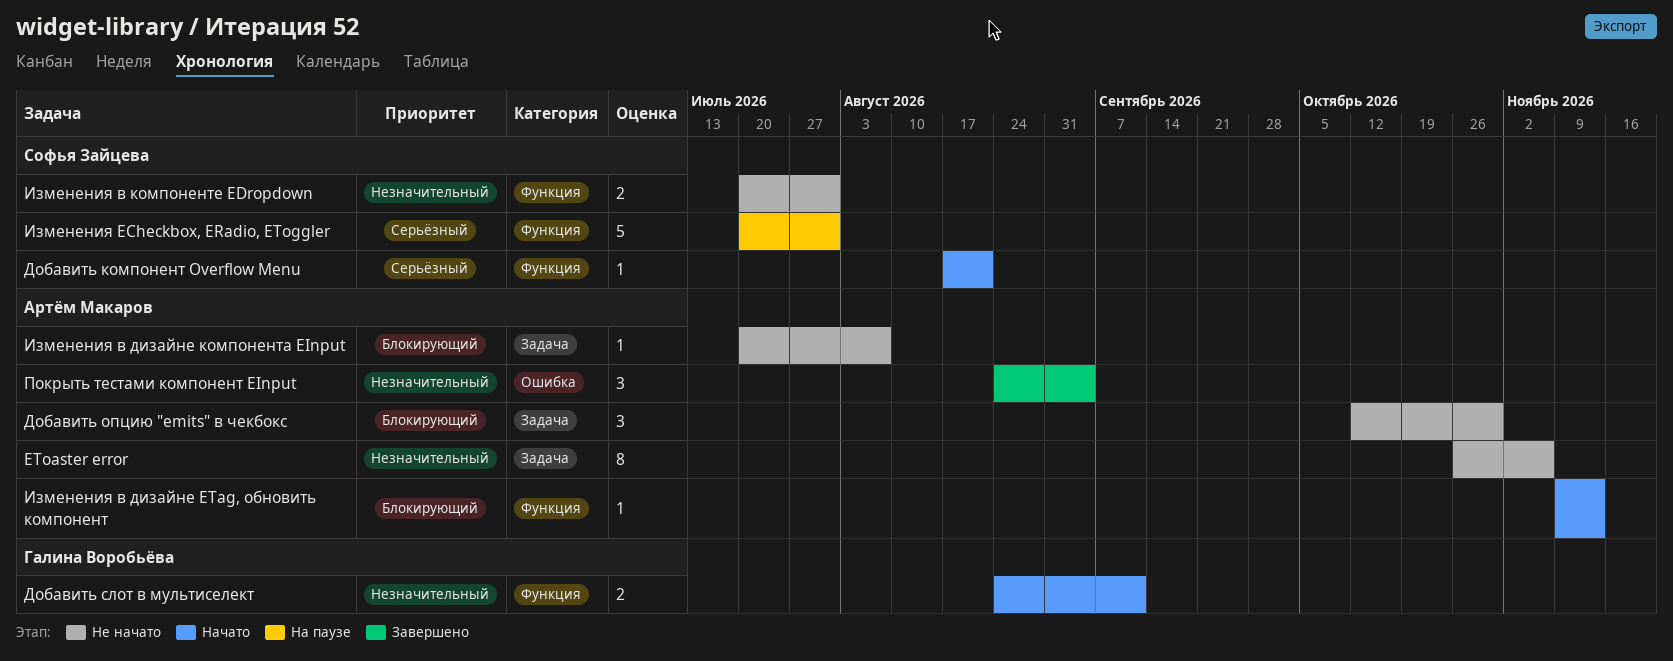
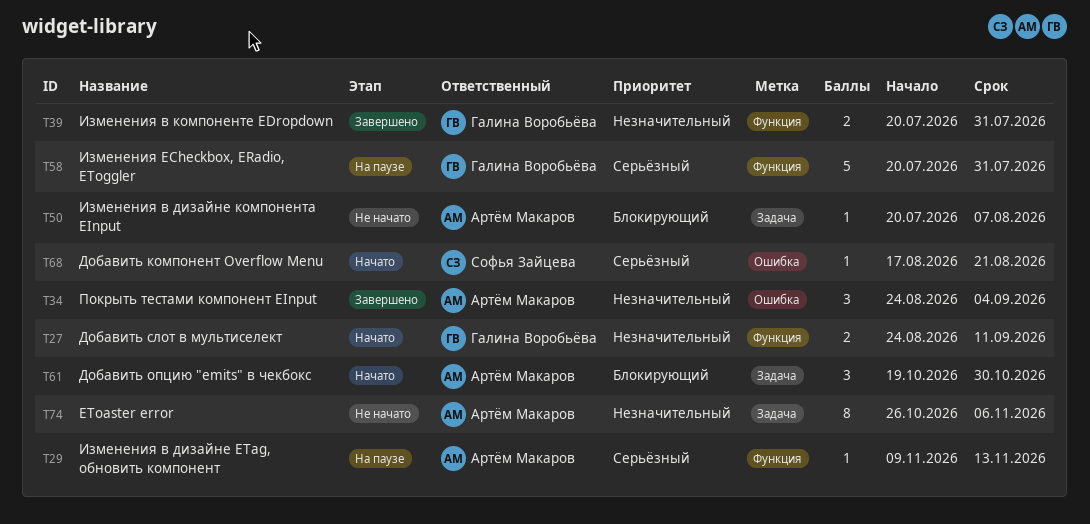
Добавить компонент Overflow Menu, label: Функция -> Ошибка
Добавить опцию "emits" в чекбокс, status: Не начато -> Начато
Добавить опцию "emits" в чекбокс, start: Oct 12 -> Oct 19
Изменения ECheckbox, ERadio, EToggler, owner: Софья Зайцева -> Галина Воробьёва
Изменения в дизайне ETag, обновить компонент, status: Начато -> На паузе
Изменения в дизайне ETag, обновить компонент, priority: Блокирующий -> Серьёзный
Изменения в компоненте EDropdown, status: Не начато -> Завершено
Изменения в компоненте EDropdown, owner: Софья Зайцева -> Галина Воробьёва

